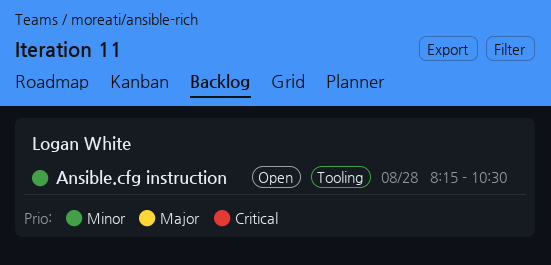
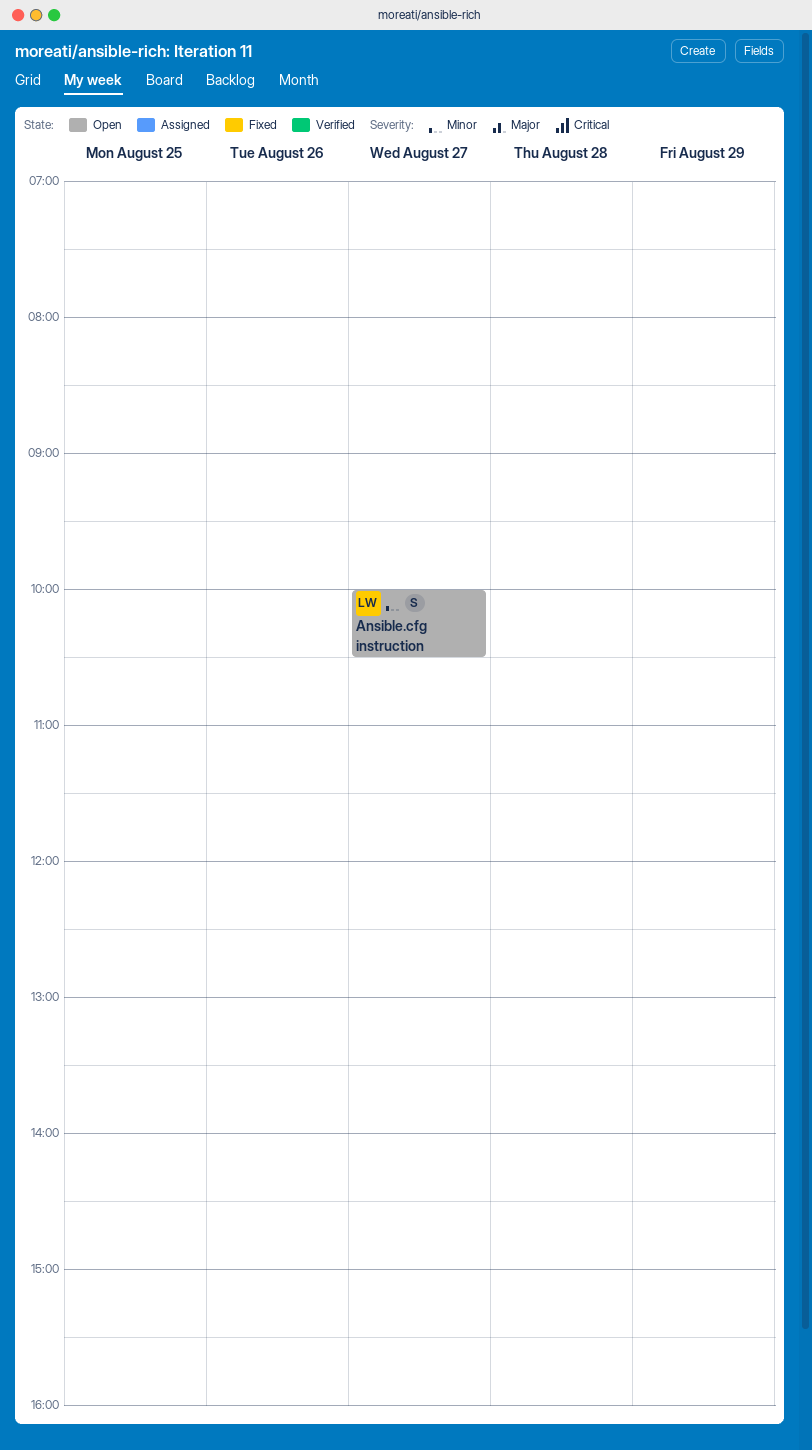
Ansible.cfg instruction, day: Aug 28 -> Aug 27
Ansible.cfg instruction, begins: 08:15 -> 10:00

